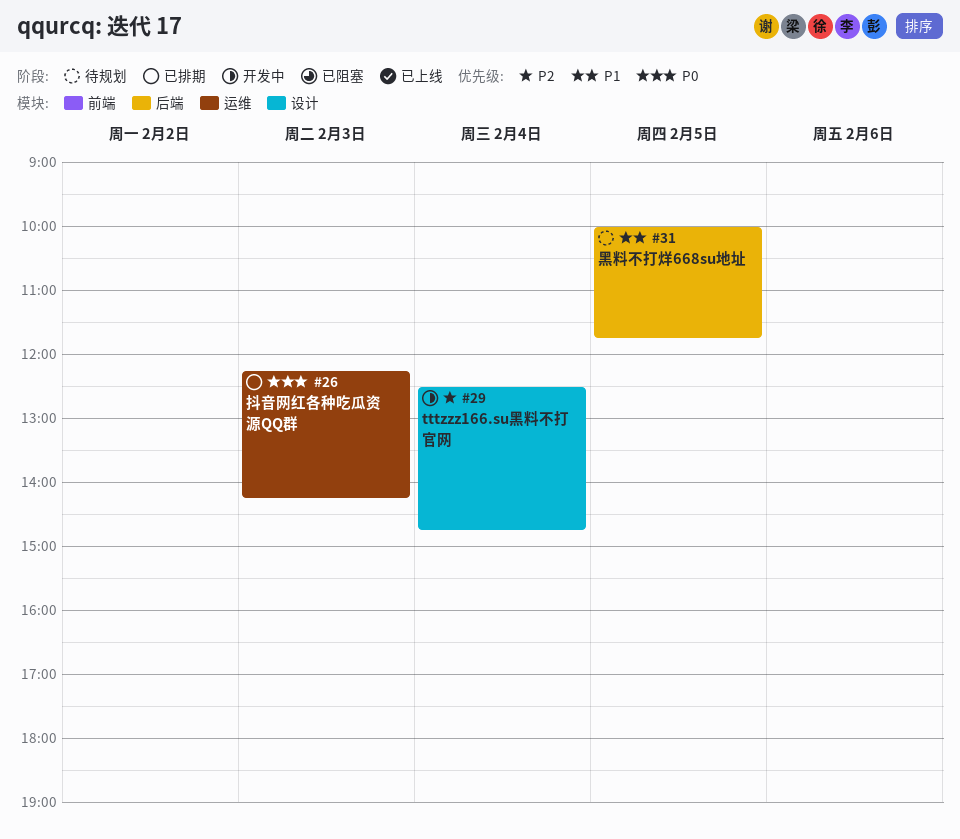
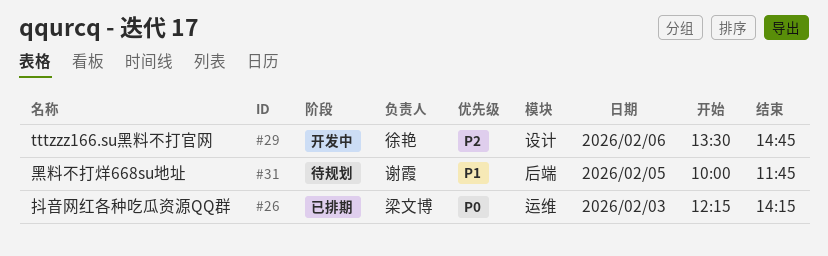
#29, day: Feb 4 -> Feb 6
#29, begins: 12:30 -> 13:30

